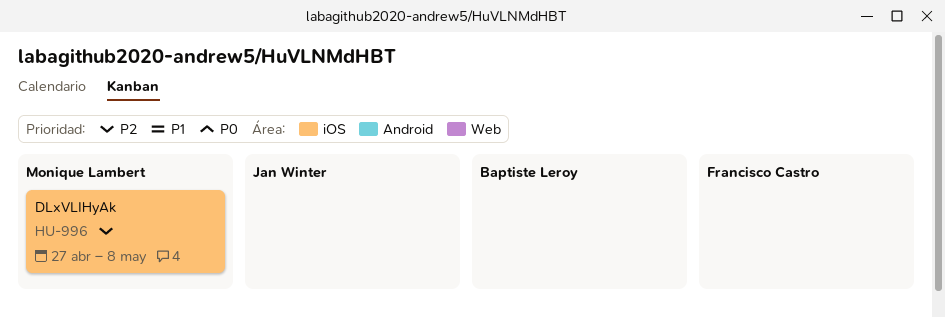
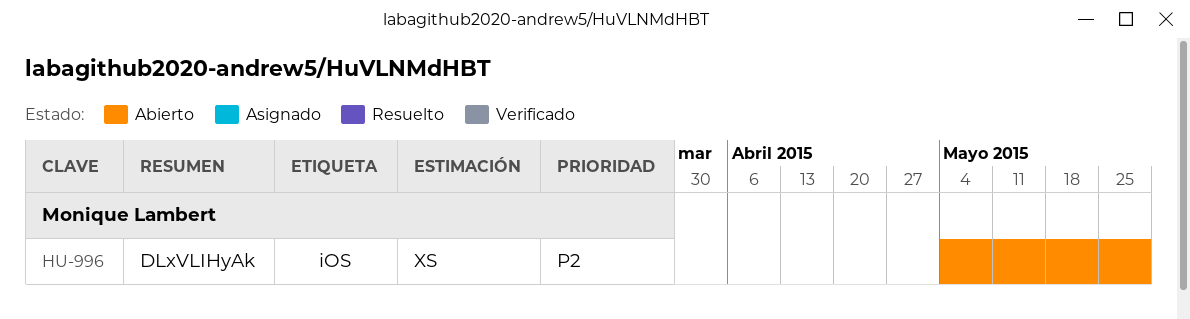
HU-996, start: Apr 27 -> May 4
HU-996, due: May 8 -> May 29

